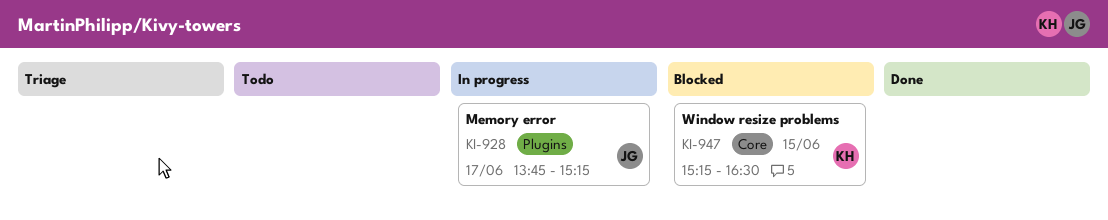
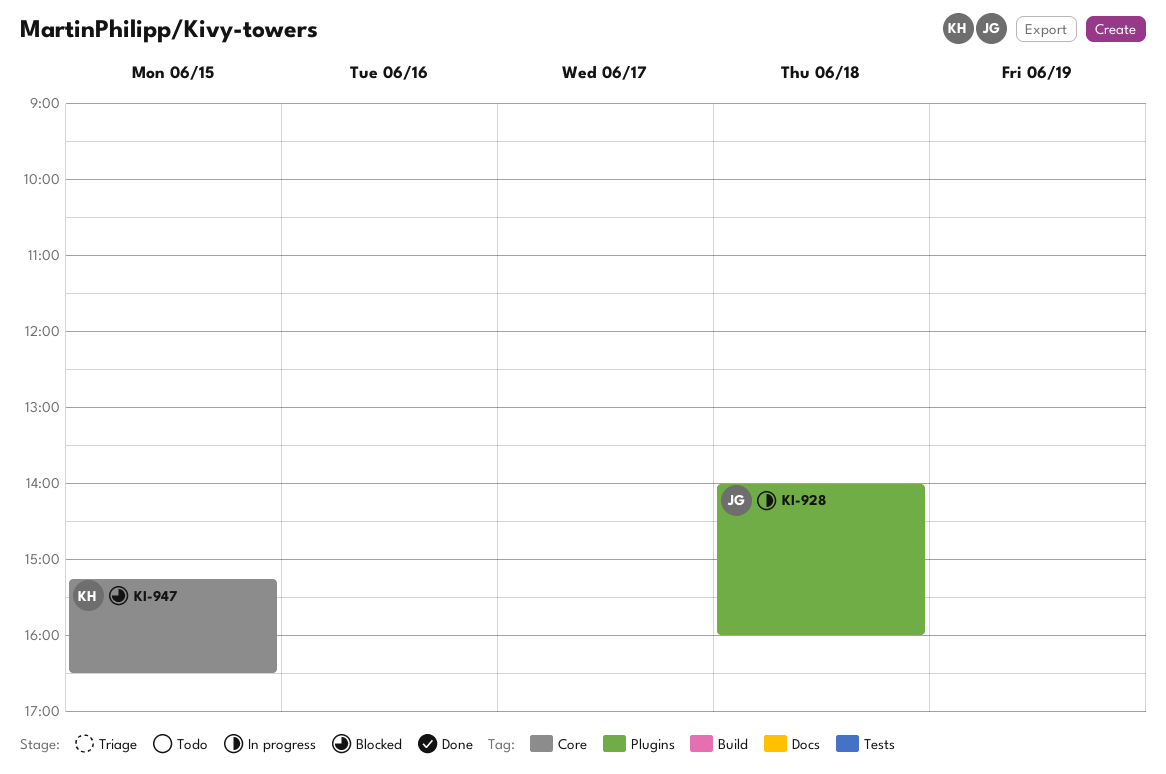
KI-928, day: Jun 17 -> Jun 18
KI-928, begins: 13:45 -> 14:00
KI-928, ends: 15:15 -> 16:00

